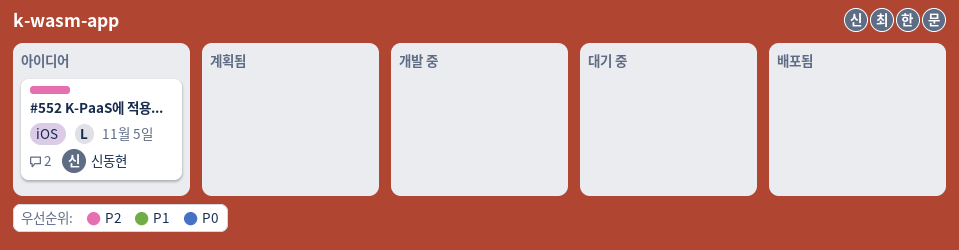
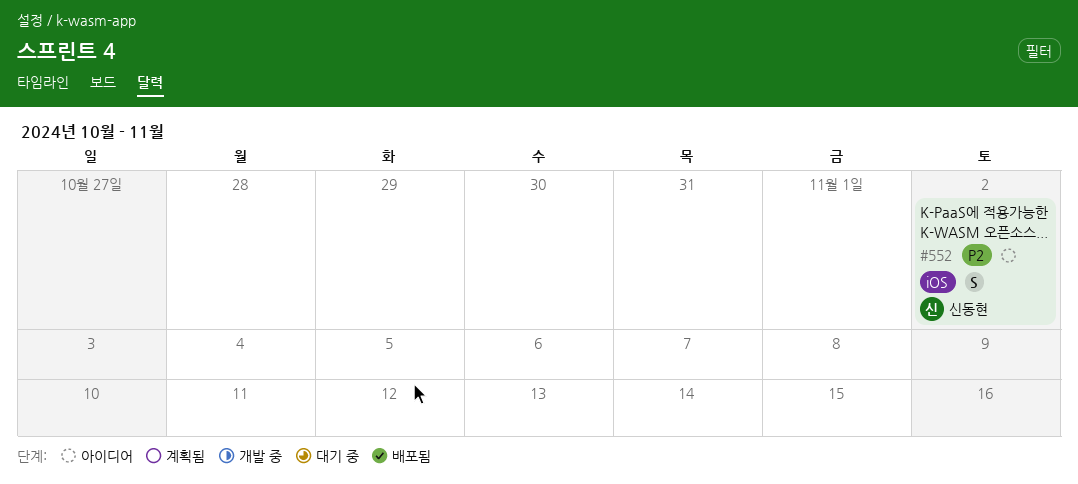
#552, estimate: L -> S
#552, due: Nov 5 -> Nov 2

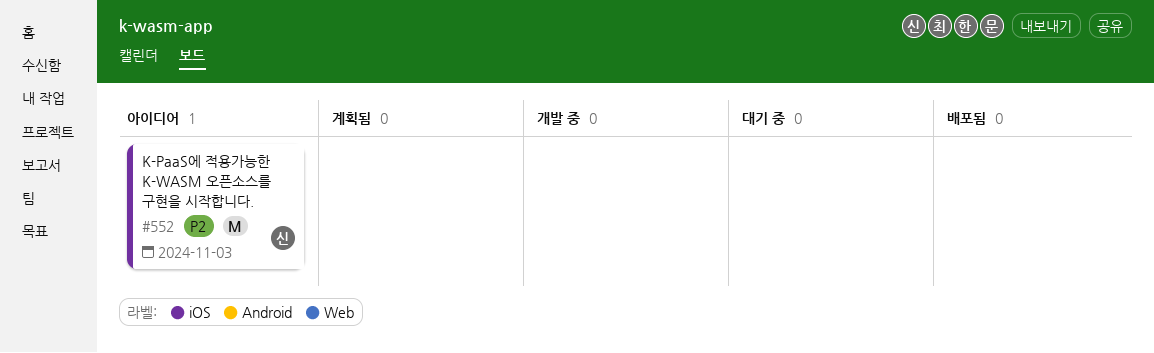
#552, estimate: S -> M
#552, due: Nov 2 -> Nov 3

